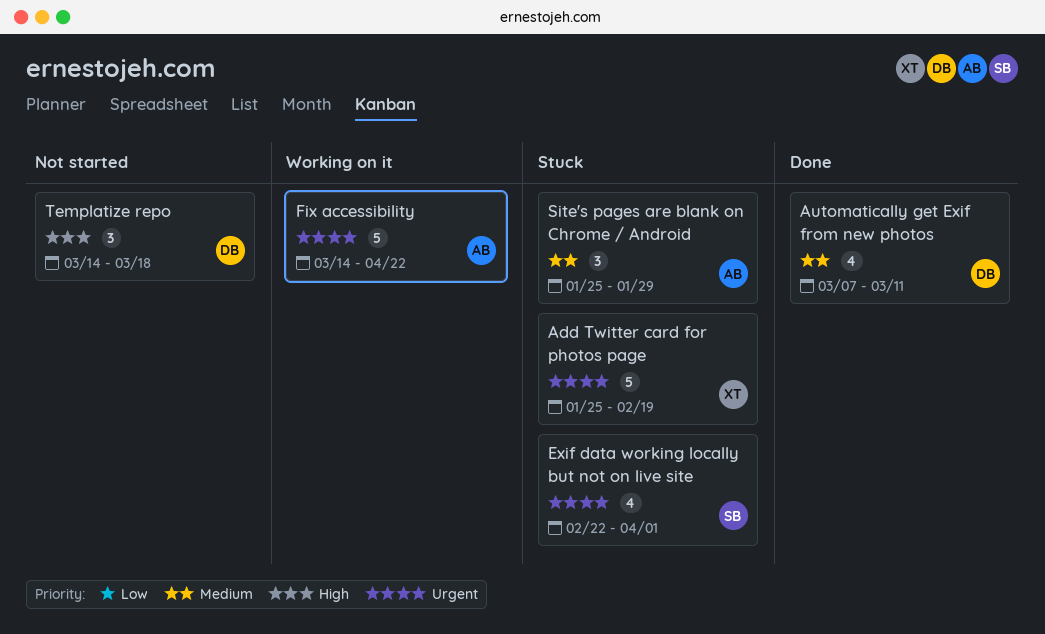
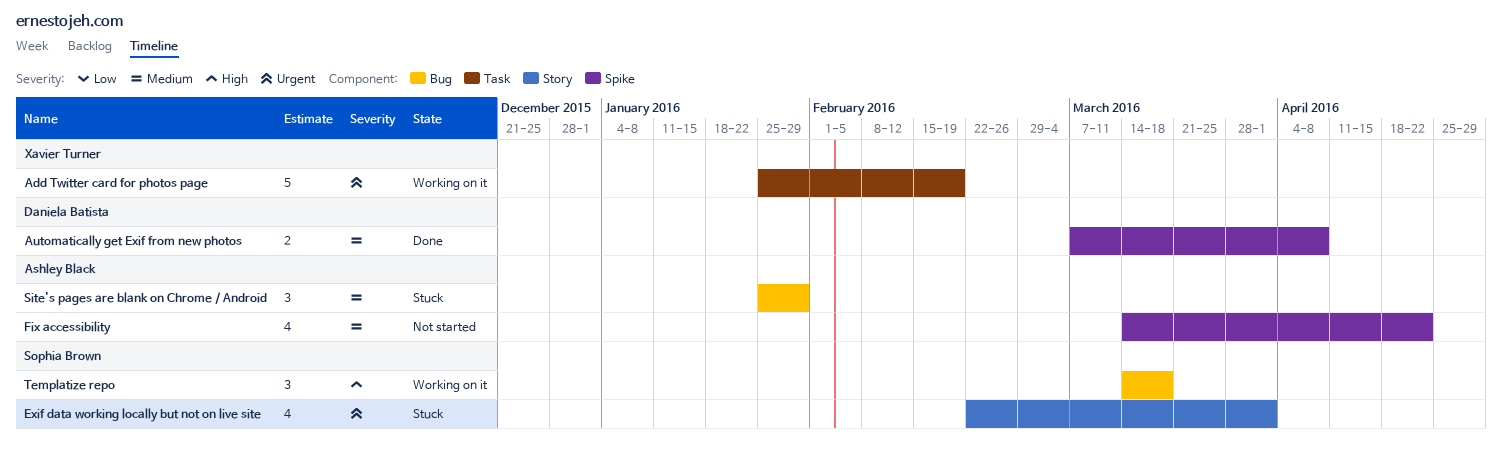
Add Twitter card for photos page, status: Stuck -> Working on it
Automatically get Exif from new photos, estimate: 4 -> 2
Automatically get Exif from new photos, due: Mar 11 -> Apr 8
Fix accessibility, status: Working on it -> Not started
Fix accessibility, priority: Urgent -> Medium
Fix accessibility, estimate: 5 -> 4
Templatize repo, status: Not started -> Working on it
Templatize repo, owner: Daniela Batista -> Sophia Brown

